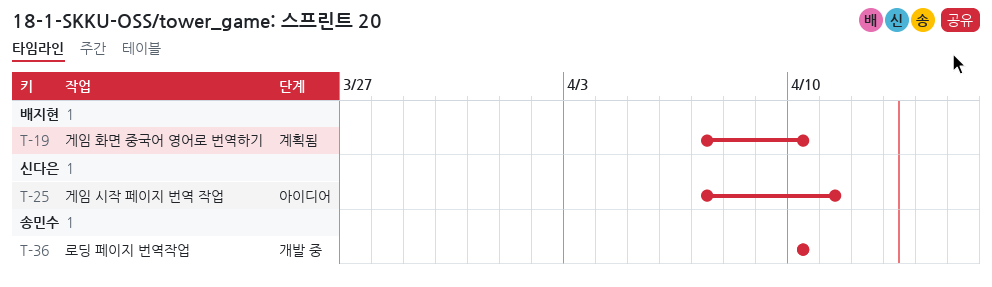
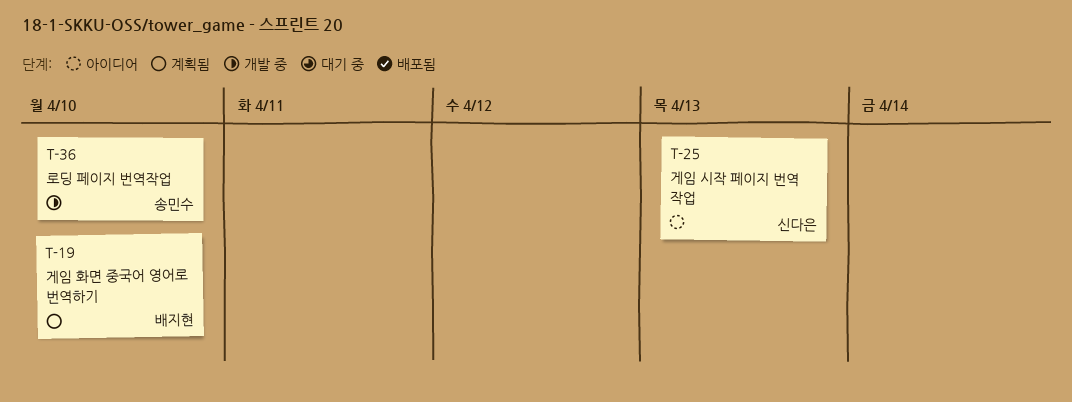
T-25, due: Apr 11 -> Apr 13

